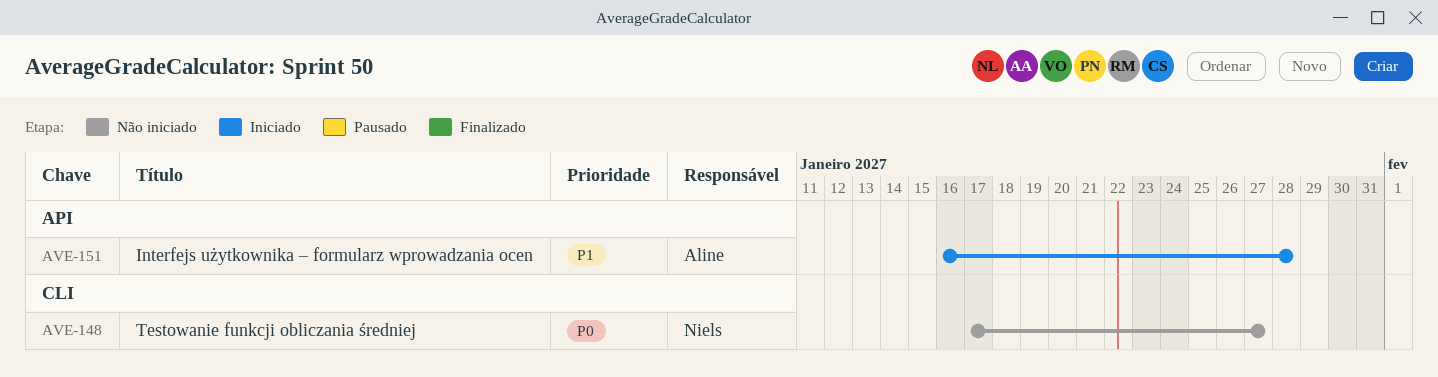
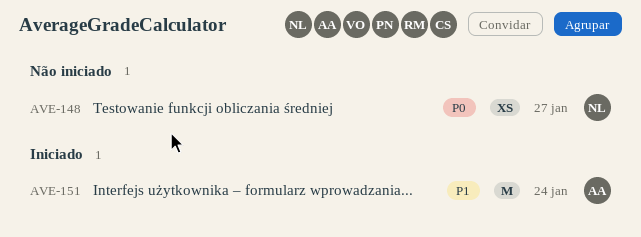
AVE-151, due: Jan 28 -> Jan 24

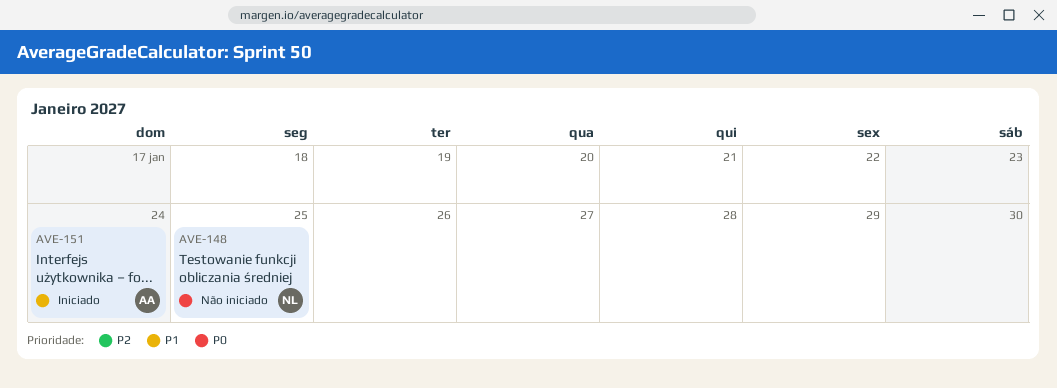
AVE-148, due: Jan 27 -> Jan 25

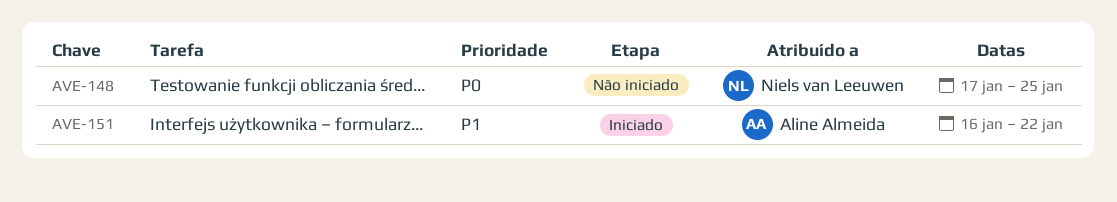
AVE-151, due: Jan 24 -> Jan 22

